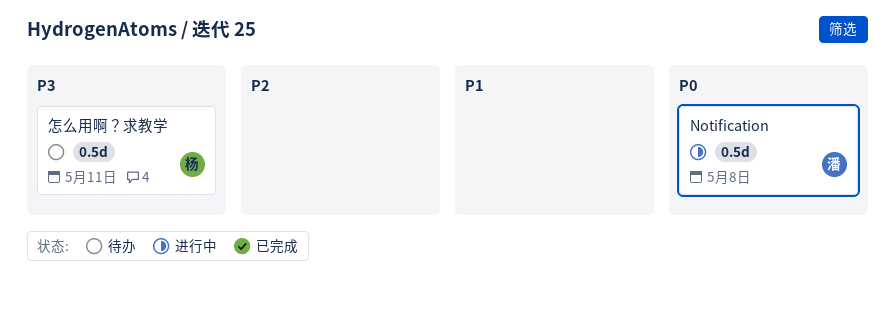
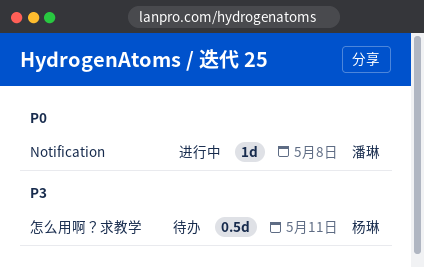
Notification, estimate: 0.5d -> 1d

